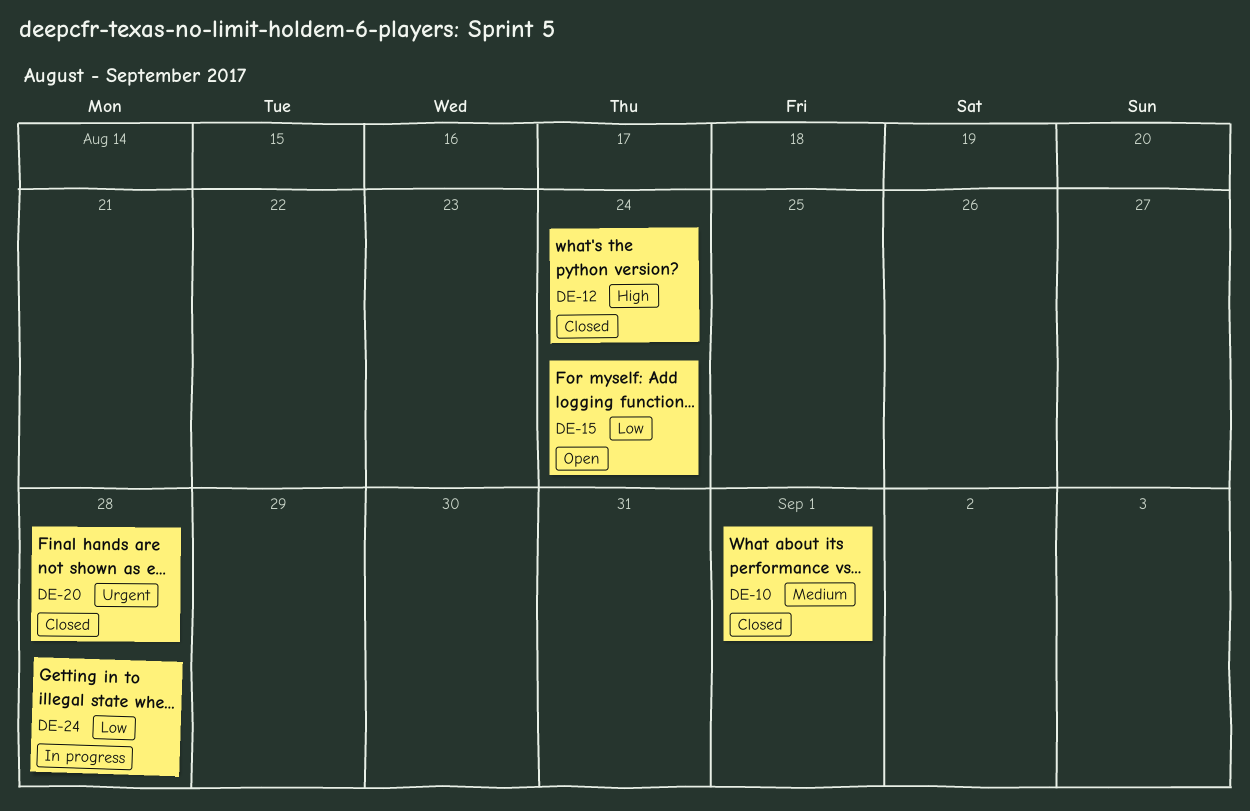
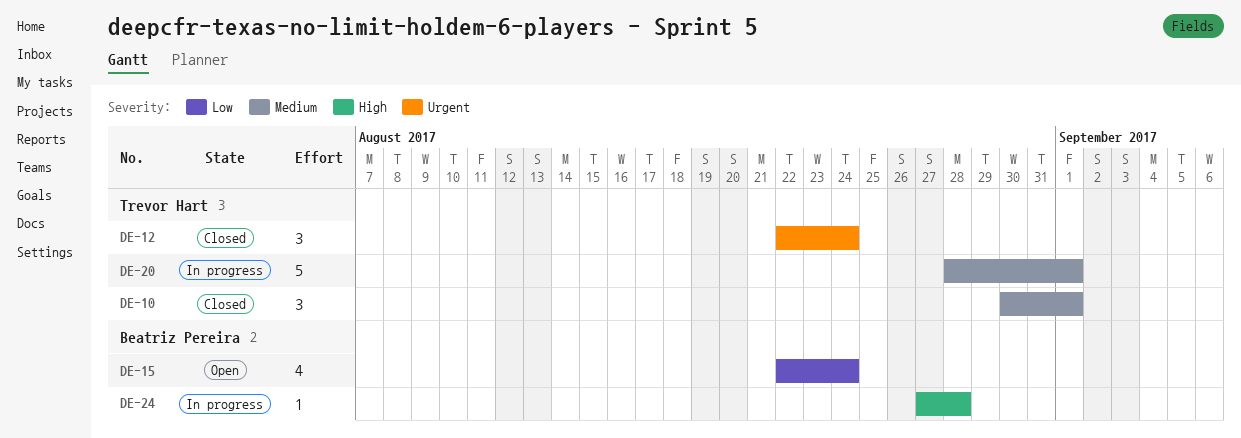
DE-12, priority: High -> Urgent
DE-20, status: Closed -> In progress
DE-20, priority: Urgent -> Medium
DE-20, due: Aug 28 -> Sep 1
DE-24, priority: Low -> High

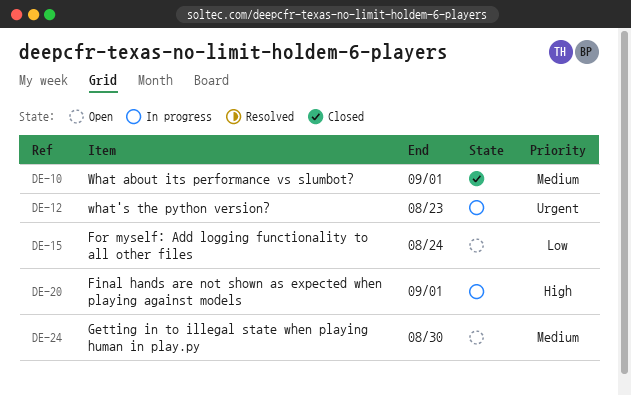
DE-12, status: Closed -> In progress
DE-12, due: Aug 24 -> Aug 23
DE-20, priority: Medium -> High
DE-24, status: In progress -> Open
DE-24, priority: High -> Medium
DE-24, due: Aug 28 -> Aug 30

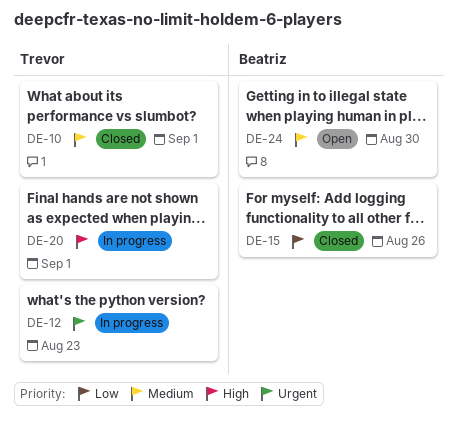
DE-15, status: Open -> Closed
DE-15, due: Aug 24 -> Aug 26

